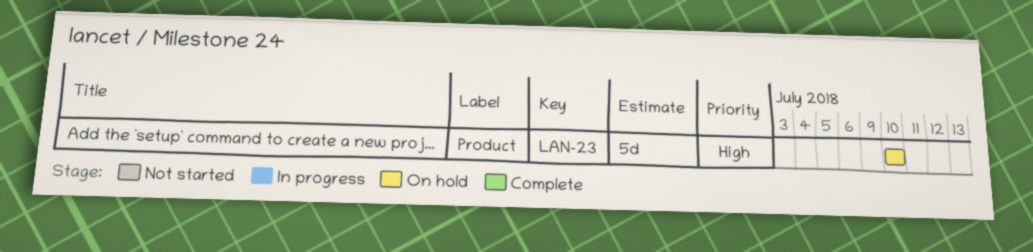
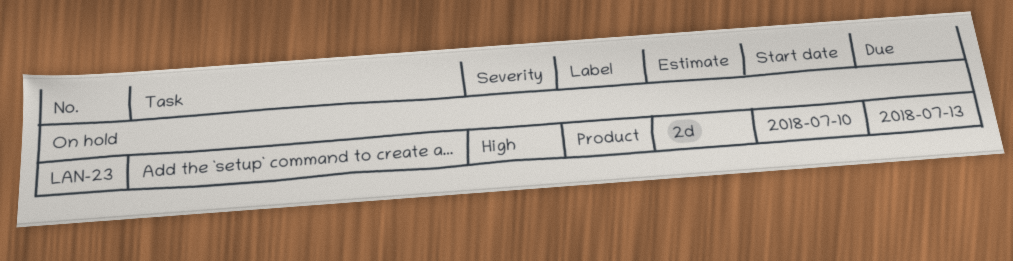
LAN-23, estimate: 5d -> 2d
LAN-23, due: Jul 10 -> Jul 13

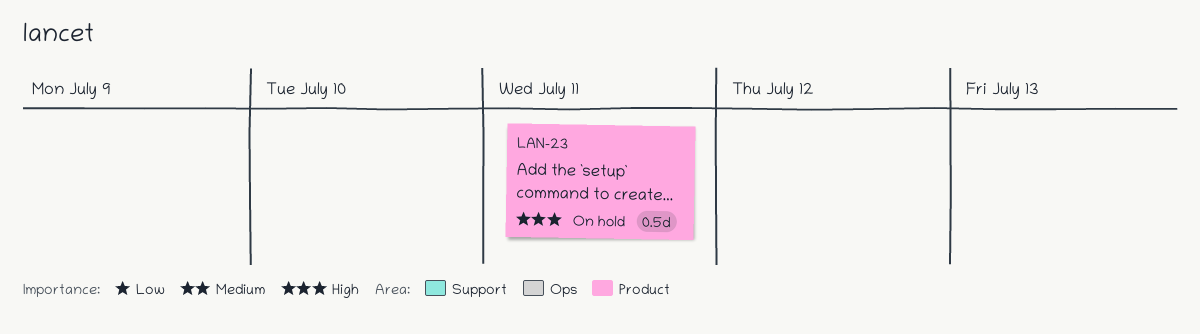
LAN-23, estimate: 2d -> 0.5d
LAN-23, due: Jul 13 -> Jul 11

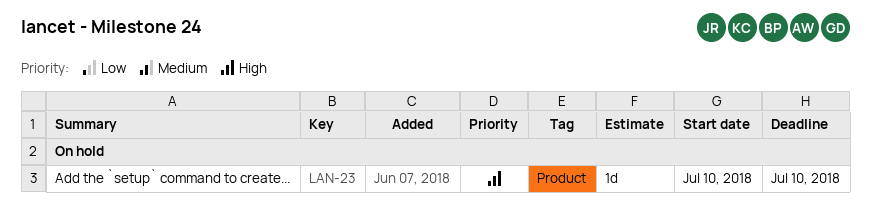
LAN-23, estimate: 0.5d -> 1d
LAN-23, due: Jul 11 -> Jul 10

